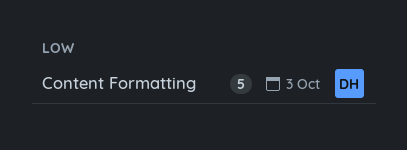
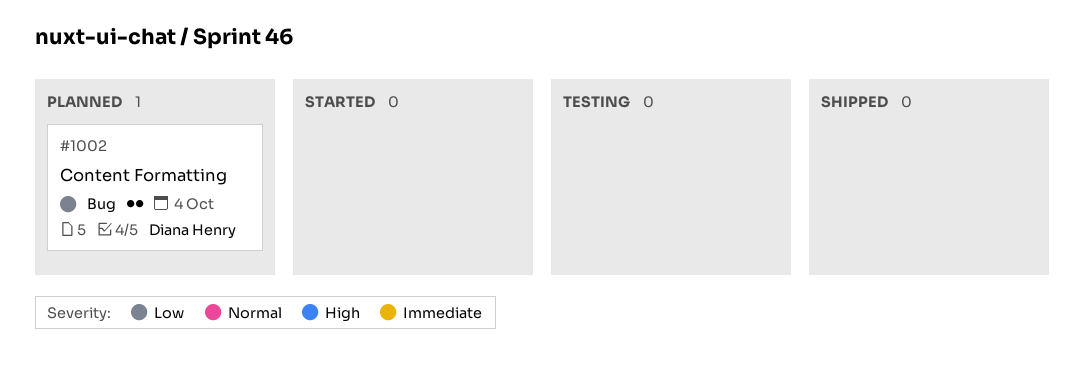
Content Formatting, estimate: 5 -> 2
Content Formatting, due: Oct 3 -> Oct 4

